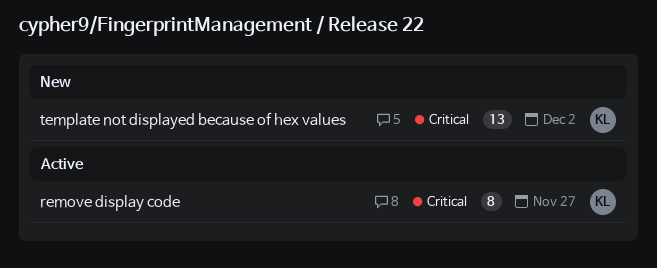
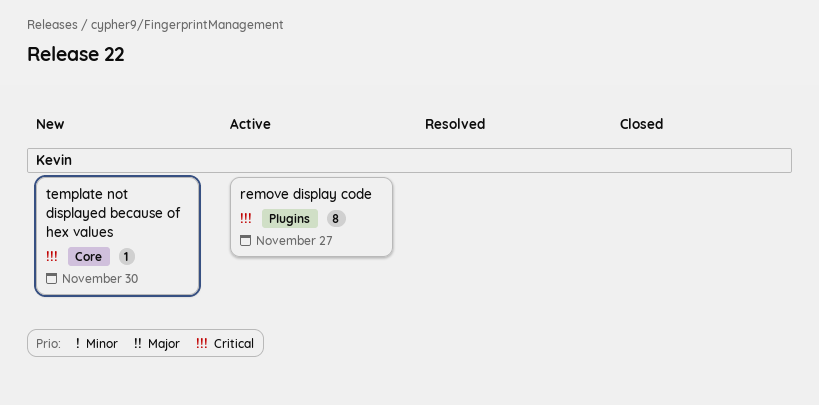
template not displayed because of hex values, estimate: 13 -> 1
template not displayed because of hex values, due: Dec 2 -> Nov 30

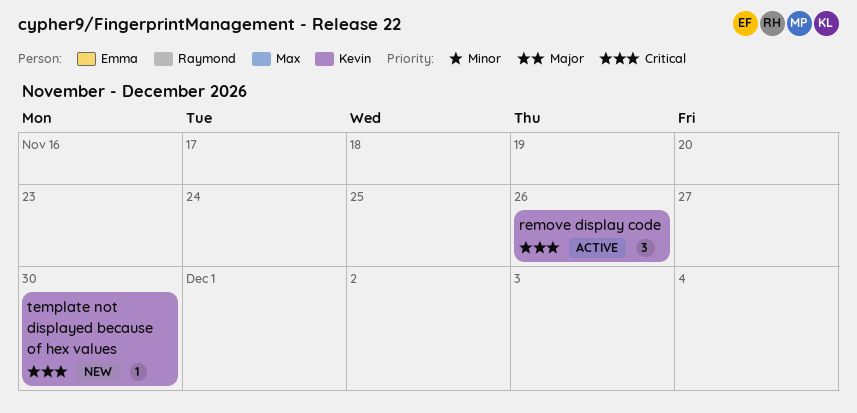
remove display code, estimate: 8 -> 3
remove display code, due: Nov 27 -> Nov 26

